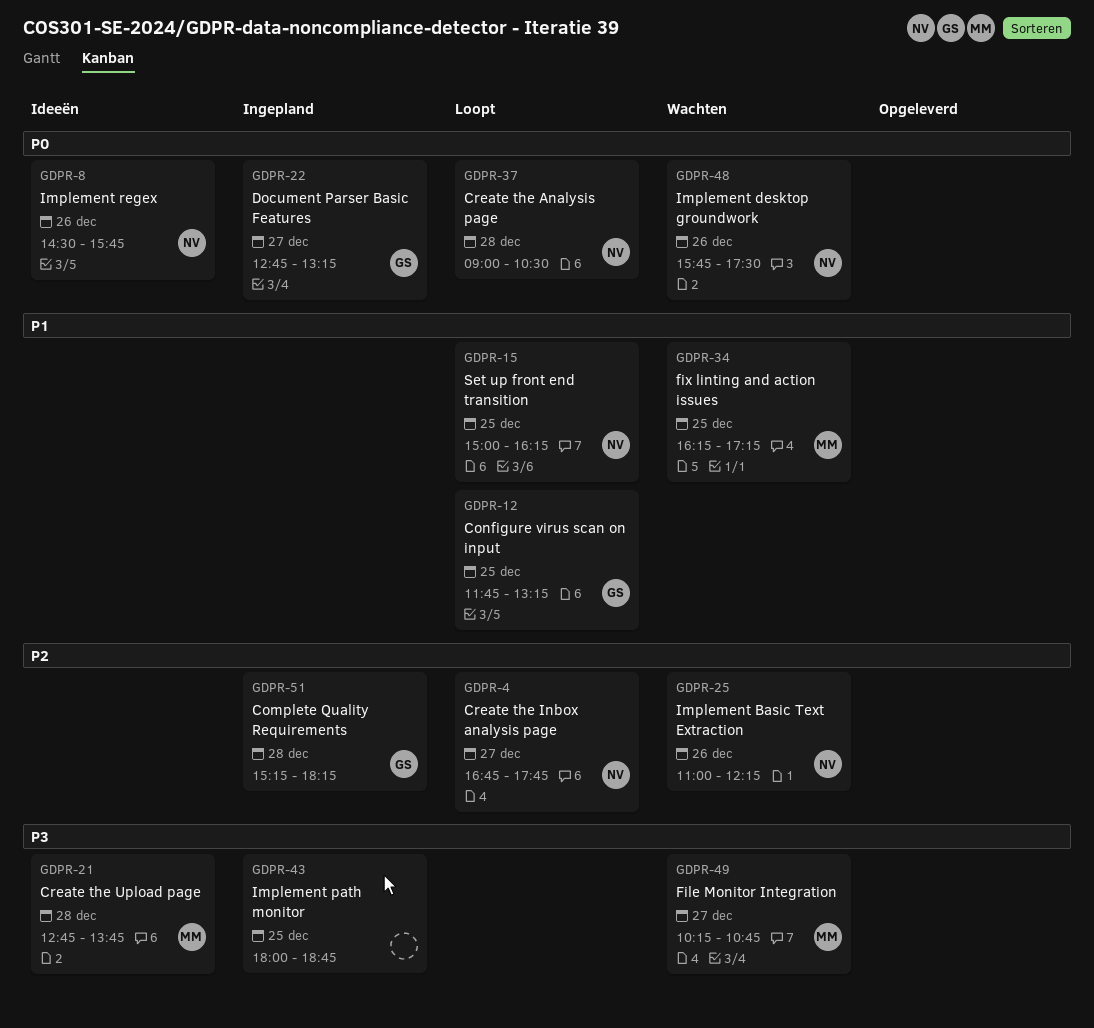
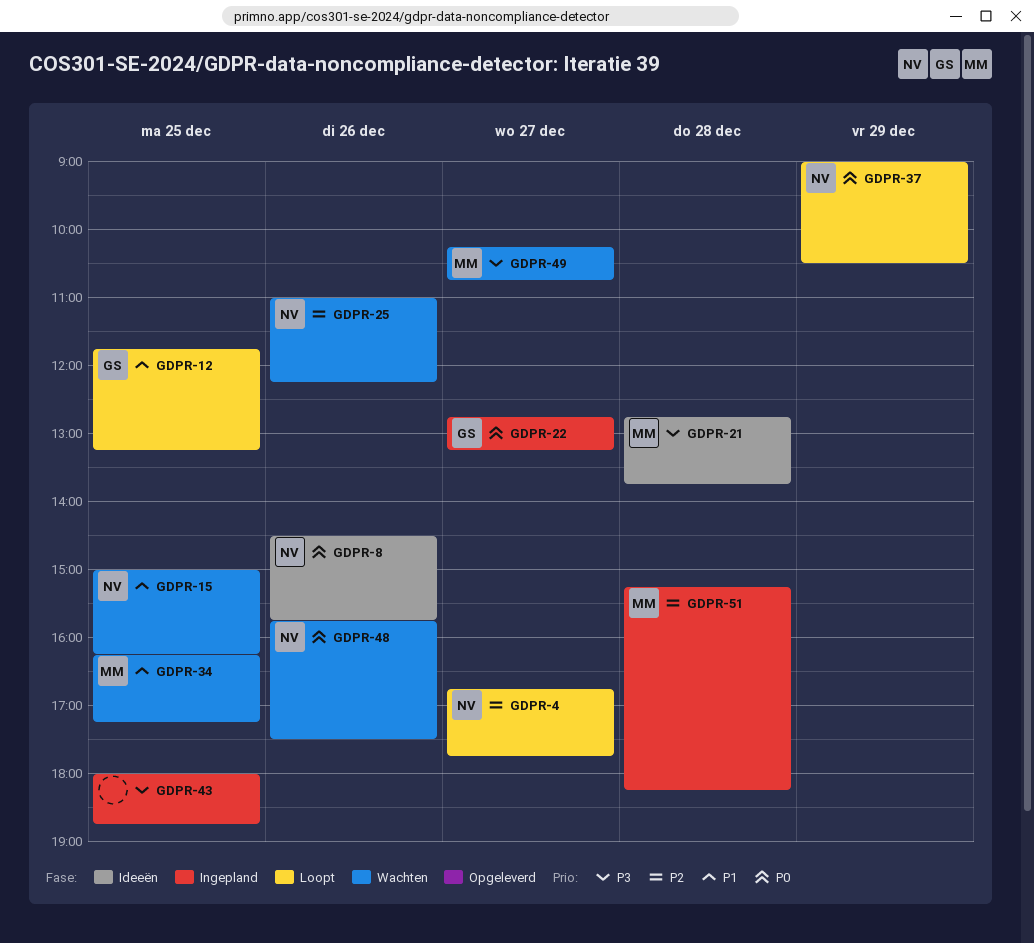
GDPR-15, status: Loopt -> Wachten
GDPR-37, day: Dec 28 -> Dec 29
GDPR-51, owner: GS -> MM

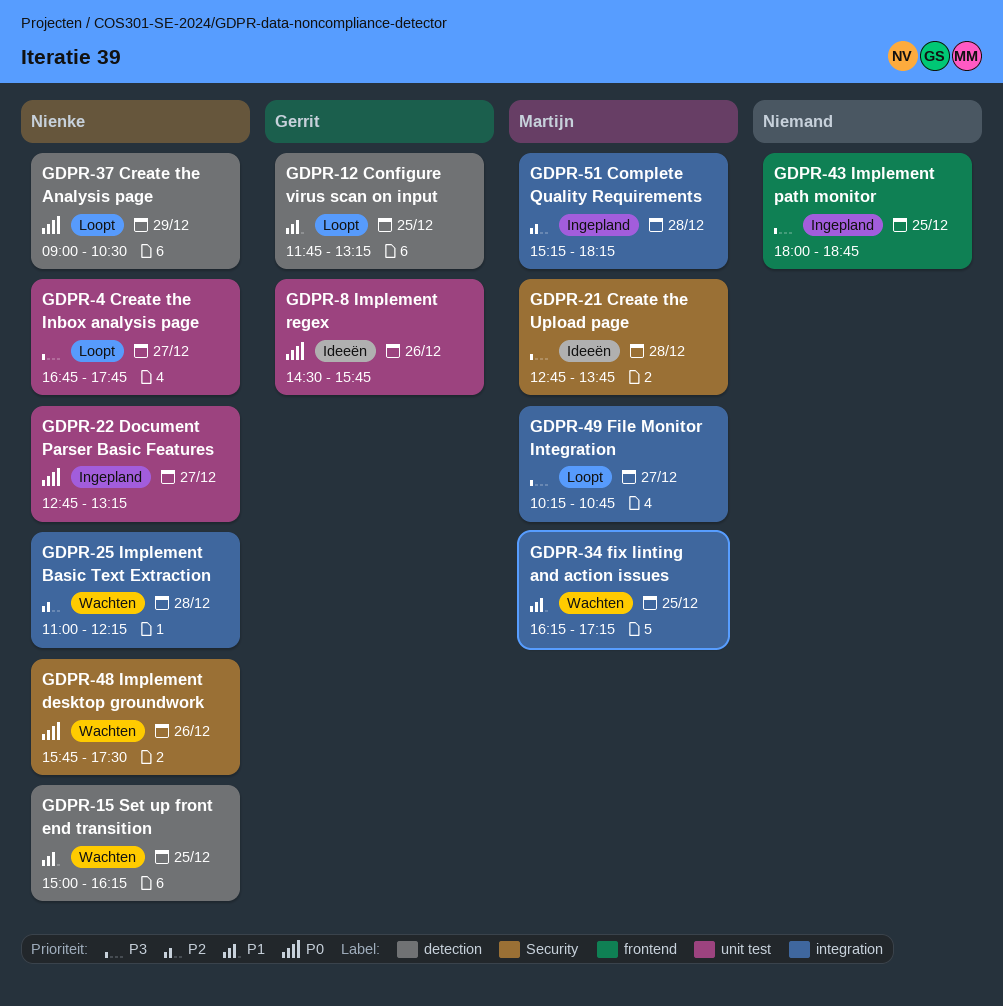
GDPR-4, priority: P2 -> P3
GDPR-8, owner: Nienke -> Gerrit
GDPR-22, owner: Gerrit -> Nienke
GDPR-25, day: Dec 26 -> Dec 28
GDPR-49, status: Wachten -> Loopt

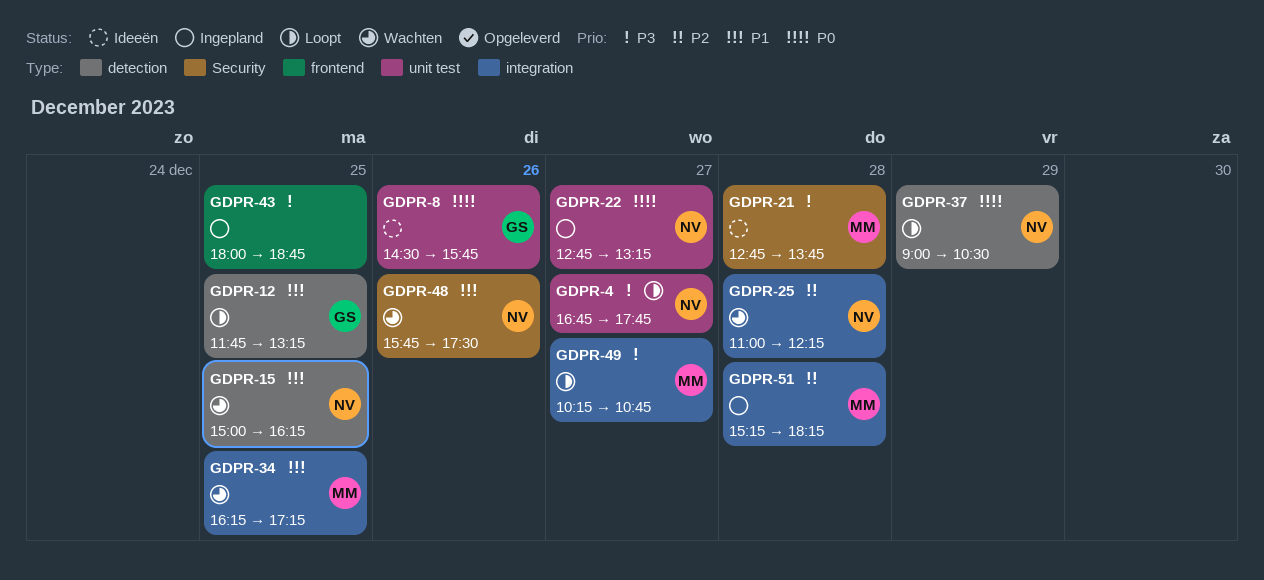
GDPR-48, priority: P0 -> P1

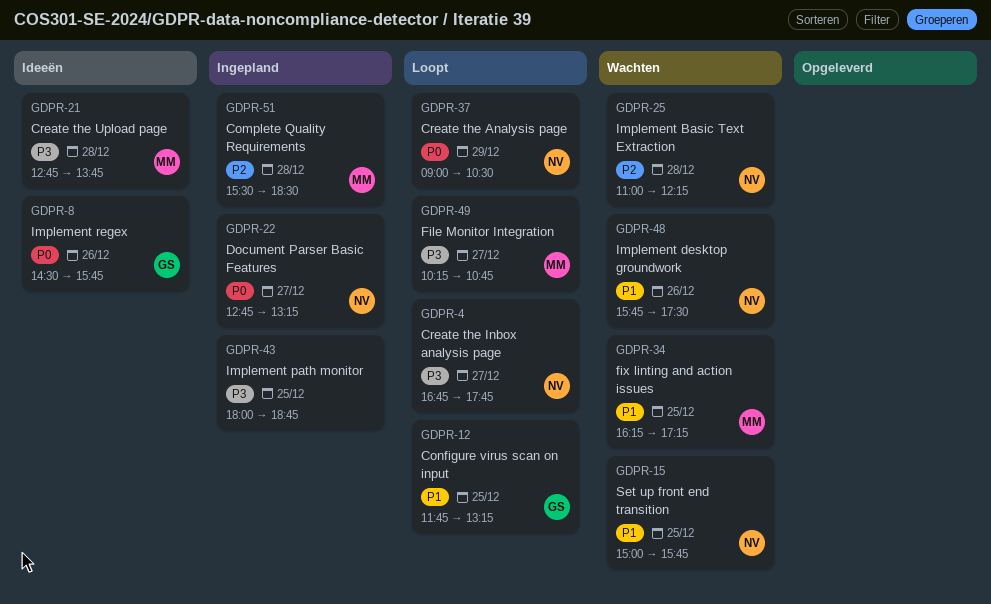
GDPR-15, ends: 16:15 -> 15:45
GDPR-51, begins: 15:15 -> 15:30
GDPR-51, ends: 18:15 -> 18:30

